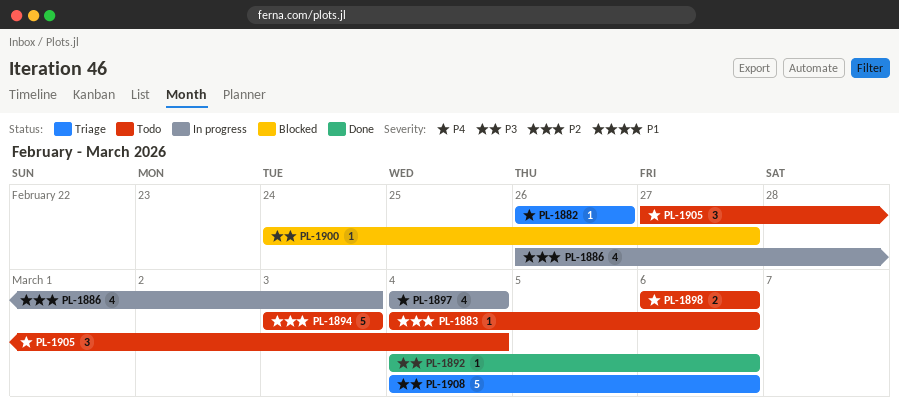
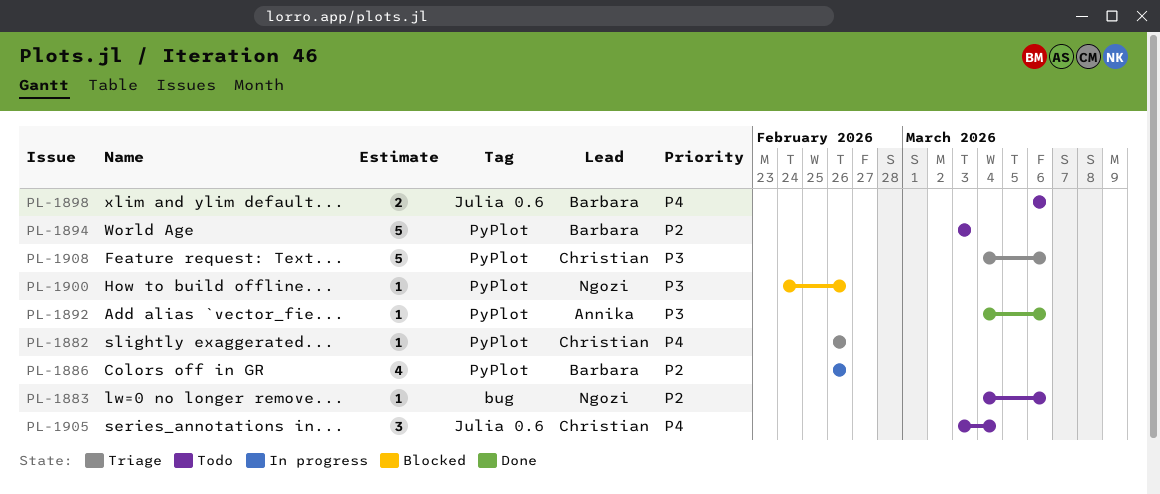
PL-1886, due: Mar 3 -> Feb 26
PL-1897: present -> none
PL-1900, due: Feb 27 -> Feb 26
PL-1905, start: Feb 27 -> Mar 3

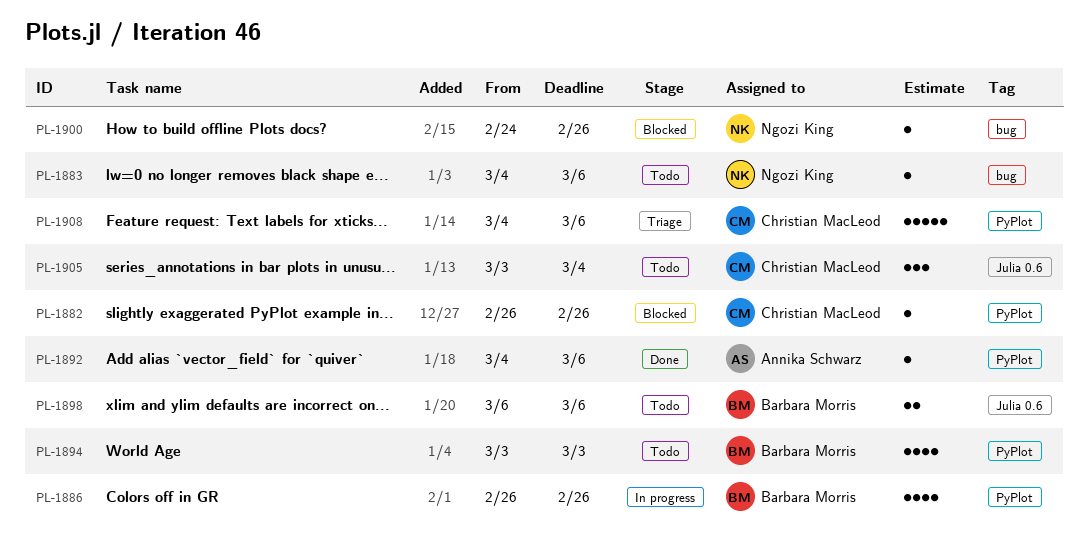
PL-1882, status: Triage -> Blocked
PL-1894, estimate: 5 -> 4
PL-1900, label: PyPlot -> bug

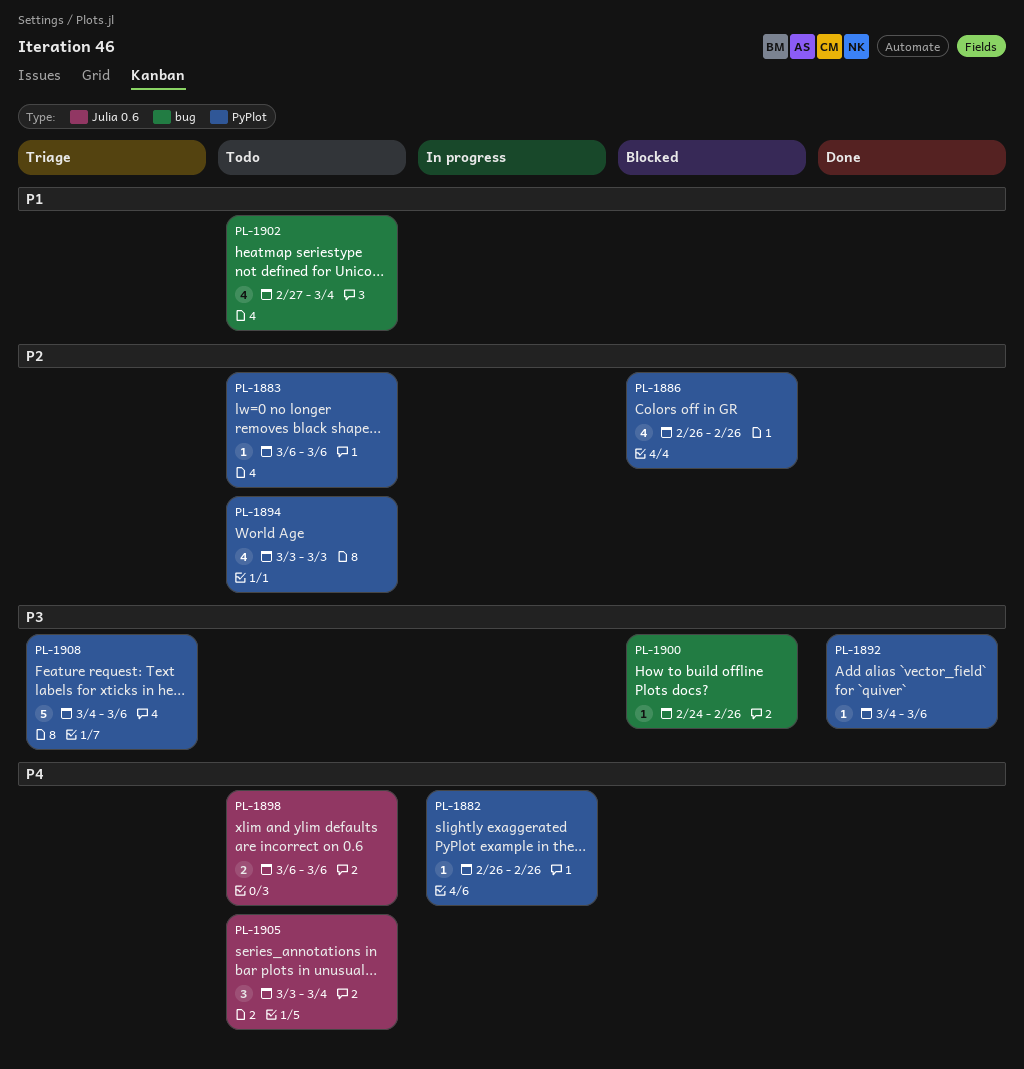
PL-1882, status: Blocked -> In progress
PL-1883, label: bug -> PyPlot
PL-1883, start: Mar 4 -> Mar 6
PL-1886, status: In progress -> Blocked
PL-1902: none -> present

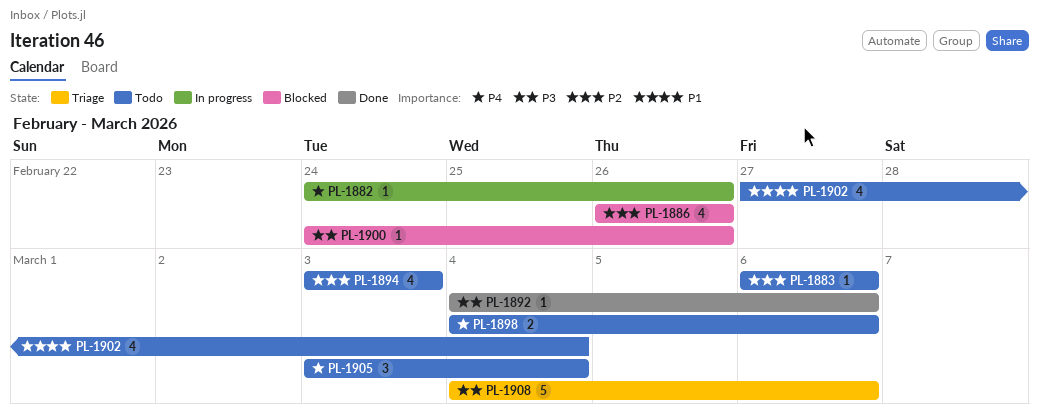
PL-1882, start: Feb 26 -> Feb 24
PL-1898, start: Mar 6 -> Mar 4

